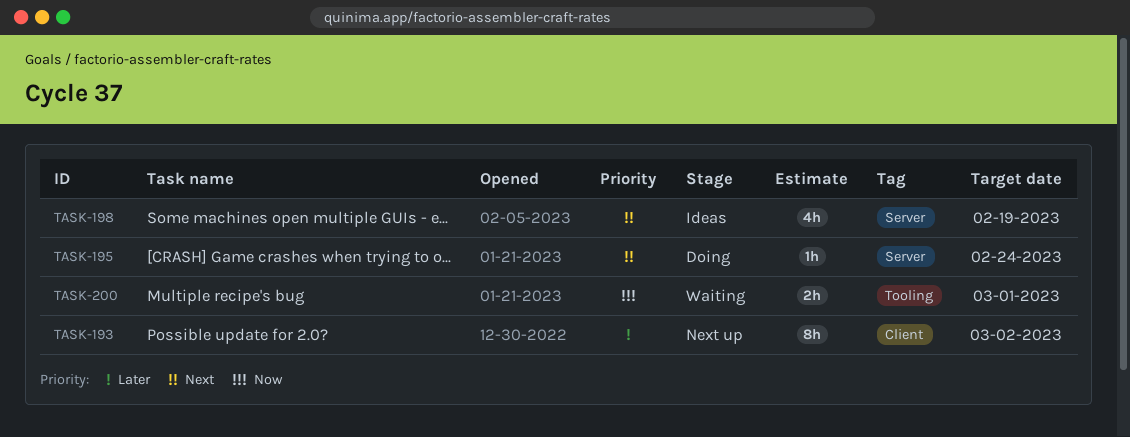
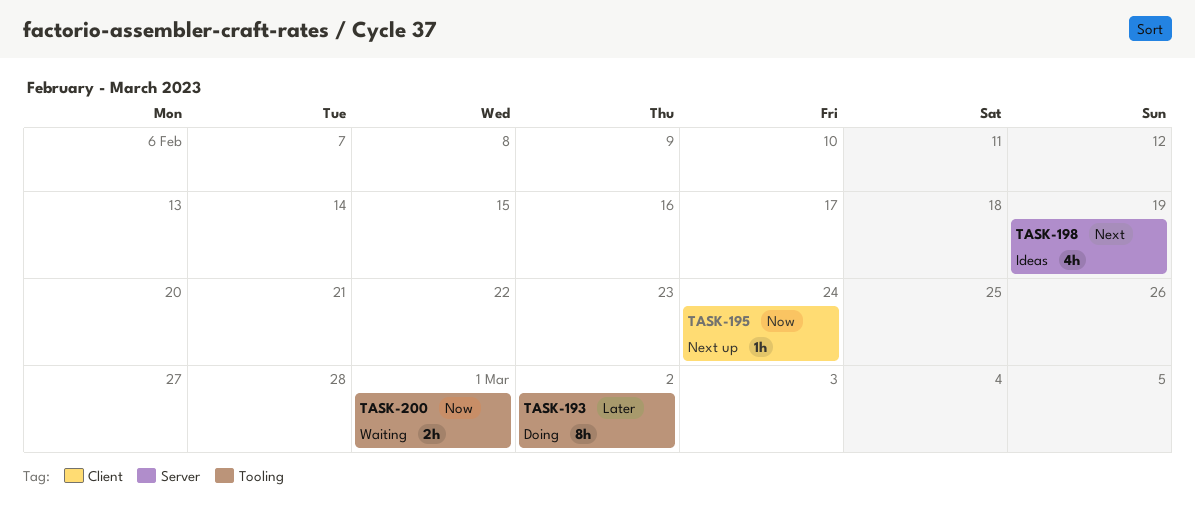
TASK-193, status: Next up -> Doing
TASK-193, label: Client -> Tooling
TASK-195, status: Doing -> Next up
TASK-195, priority: Next -> Now
TASK-195, label: Server -> Client

